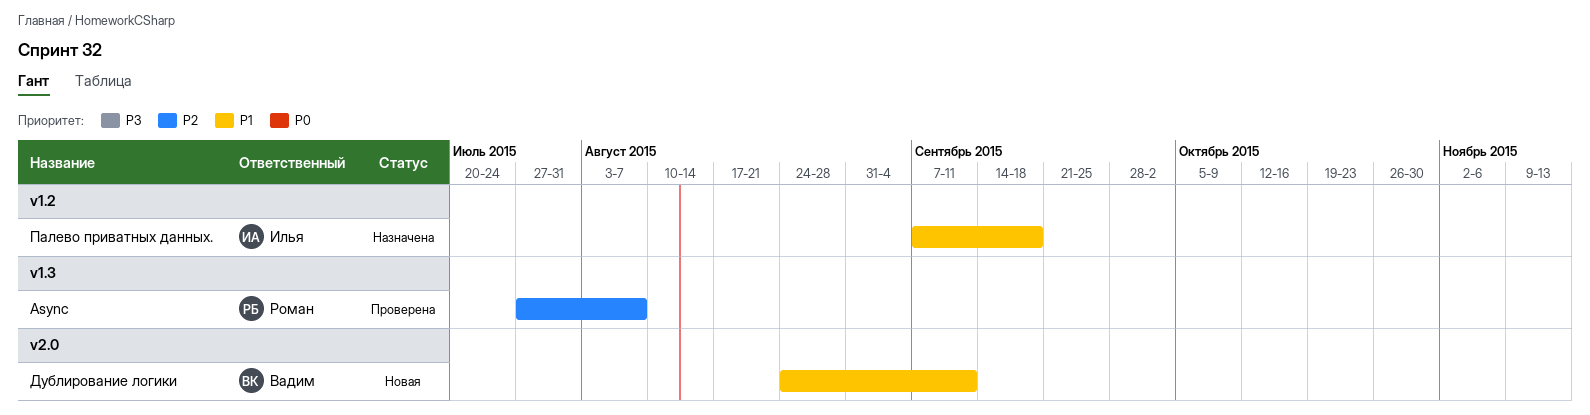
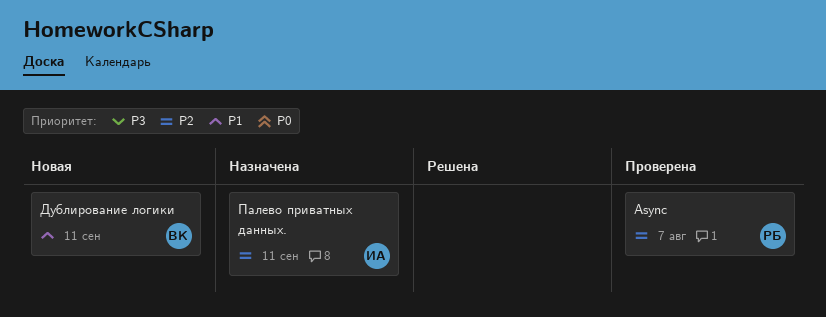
Палево приватных данных., priority: P1 -> P2
Палево приватных данных., due: Sep 18 -> Sep 11

